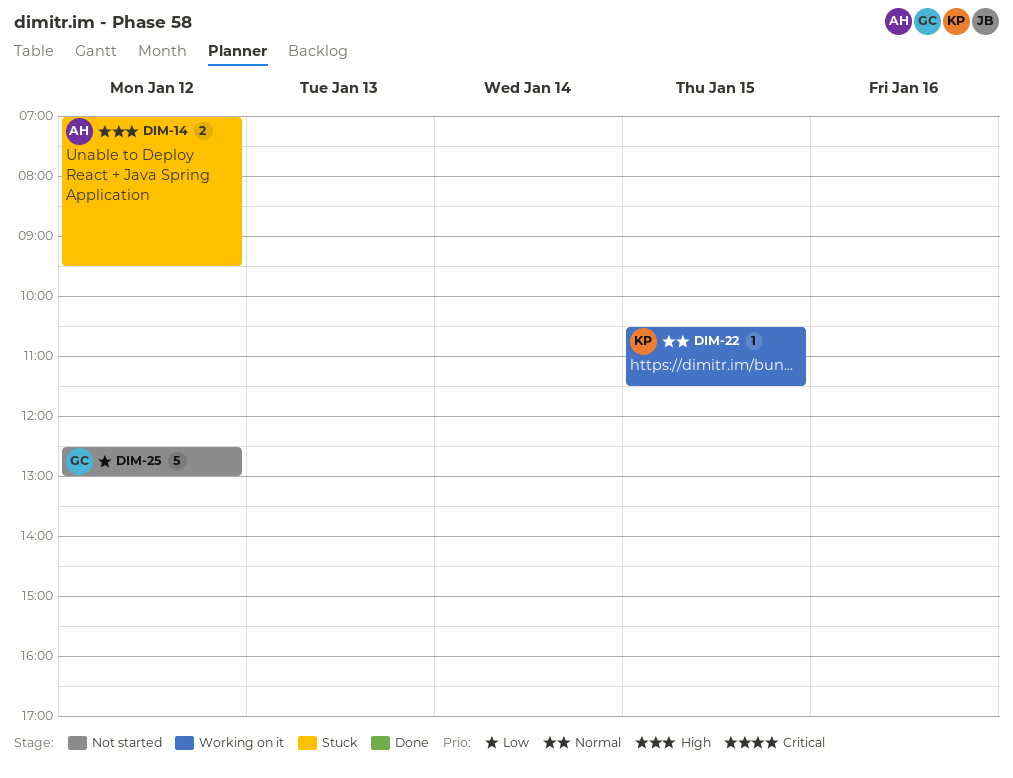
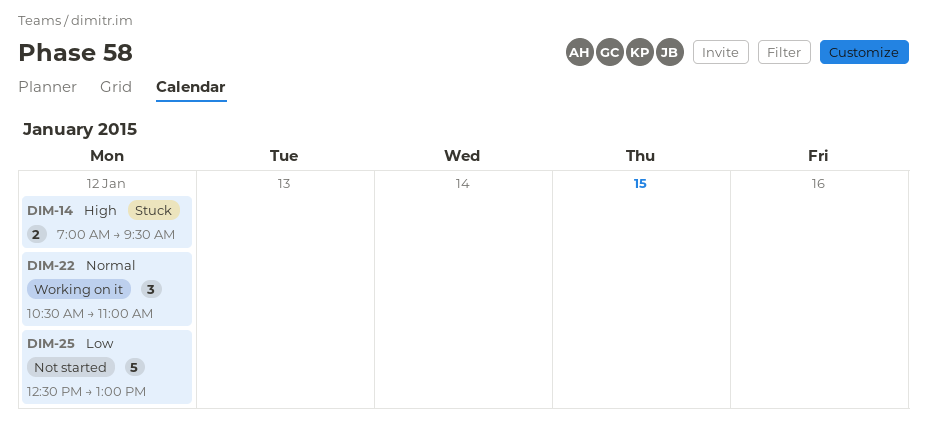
DIM-22, estimate: 1 -> 3
DIM-22, day: Jan 15 -> Jan 12
DIM-22, ends: 11:30 -> 11:00

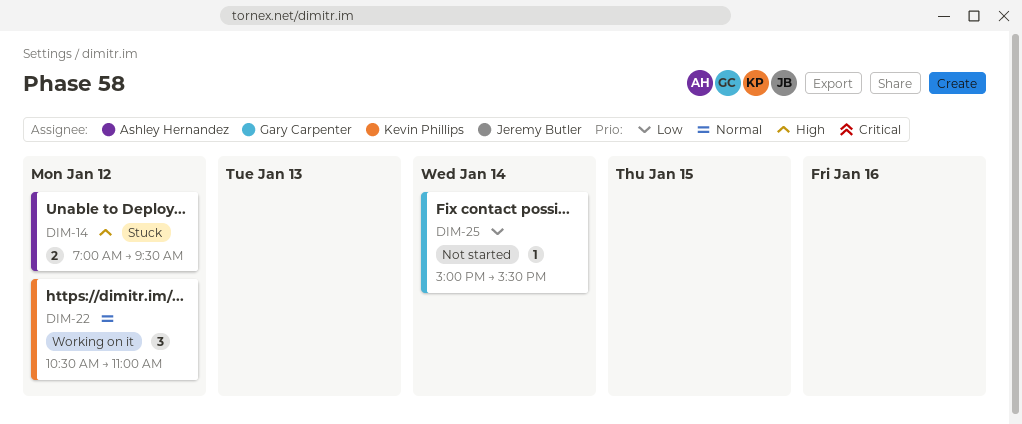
DIM-25, estimate: 5 -> 1
DIM-25, day: Jan 12 -> Jan 14
DIM-25, begins: 12:30 -> 15:00
DIM-25, ends: 13:00 -> 15:30

